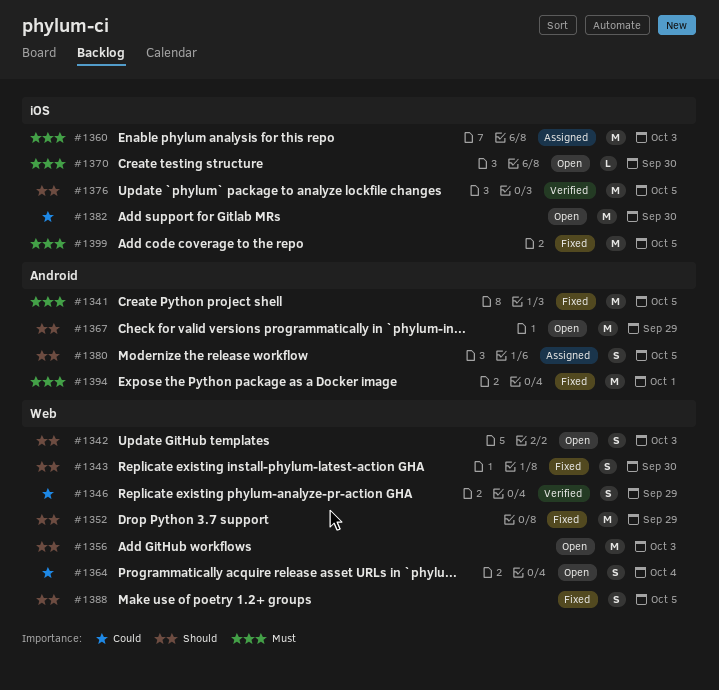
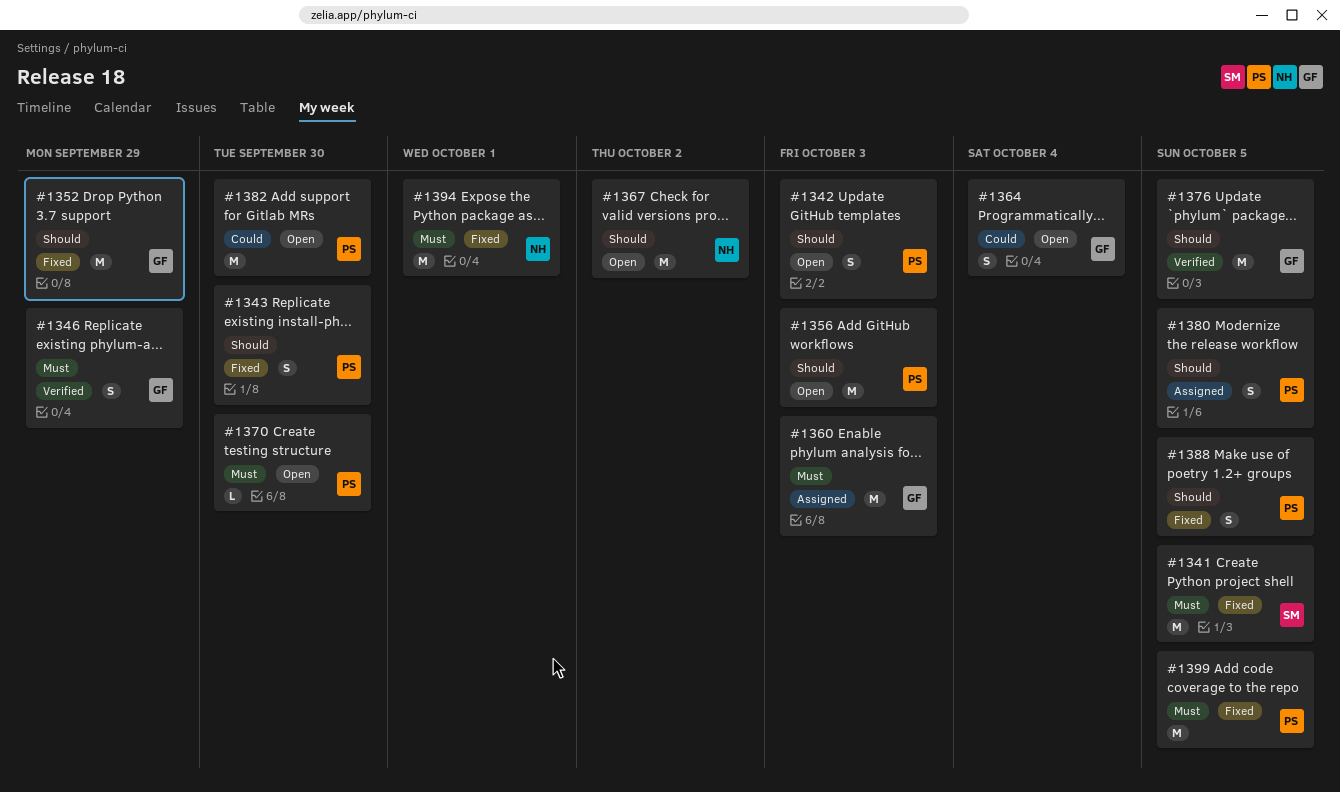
#1346, priority: Could -> Must
#1367, due: Sep 29 -> Oct 2

